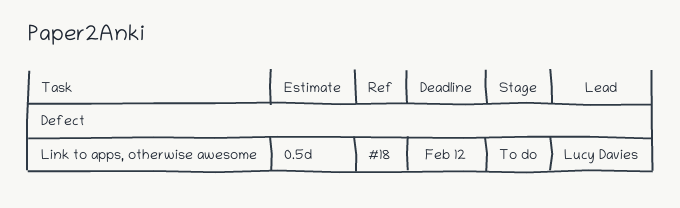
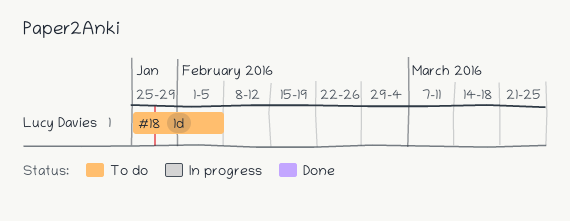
#18, estimate: 0.5d -> 1d
#18, due: Feb 12 -> Feb 5

